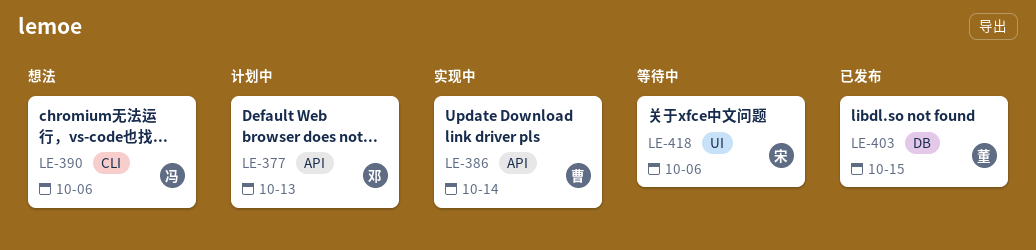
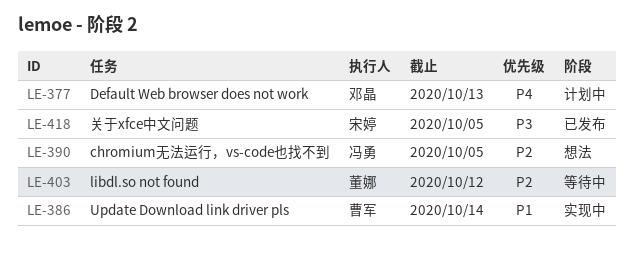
LE-390, due: Oct 6 -> Oct 5
LE-403, status: 已发布 -> 等待中
LE-403, due: Oct 15 -> Oct 12
LE-418, status: 等待中 -> 已发布
LE-418, due: Oct 6 -> Oct 5

